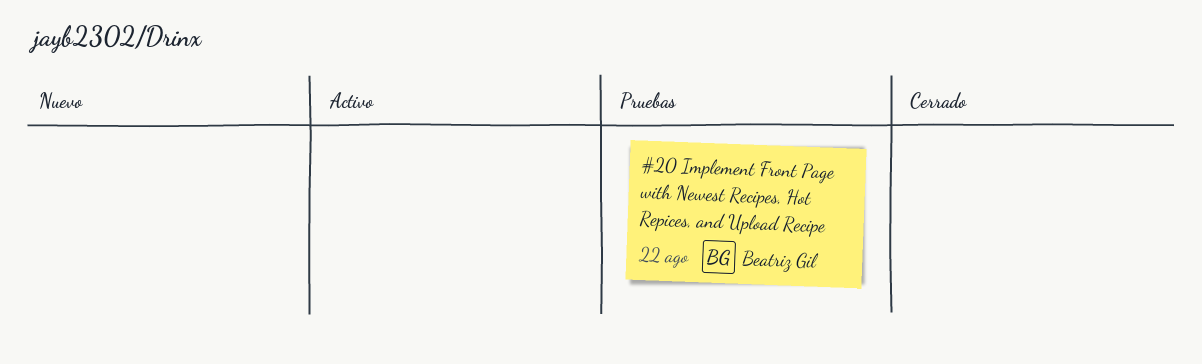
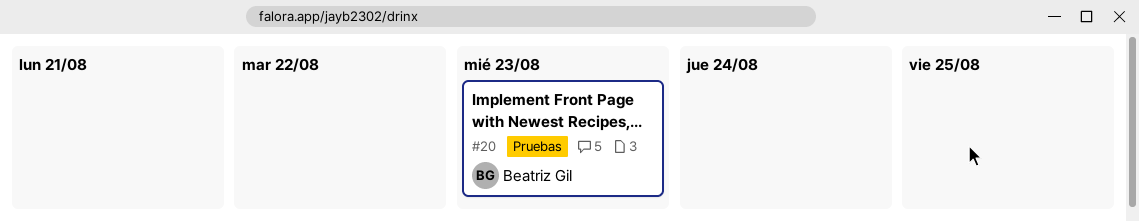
#20, due: Aug 22 -> Aug 23

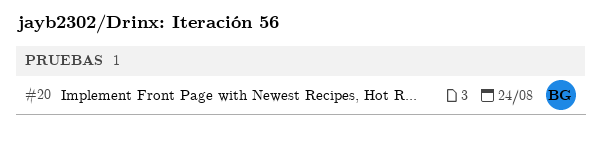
#20, due: Aug 23 -> Aug 24

